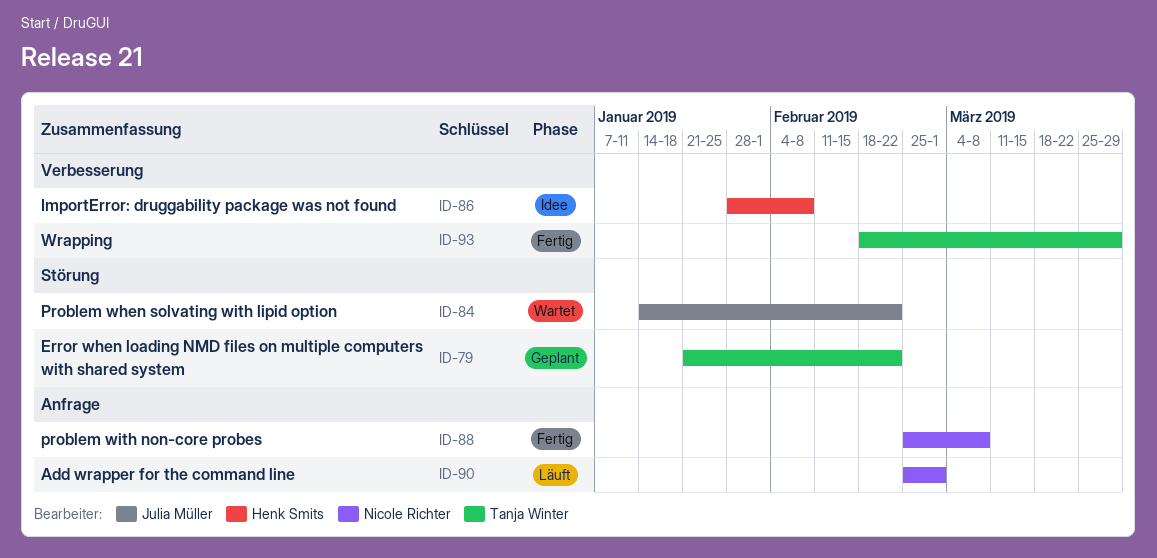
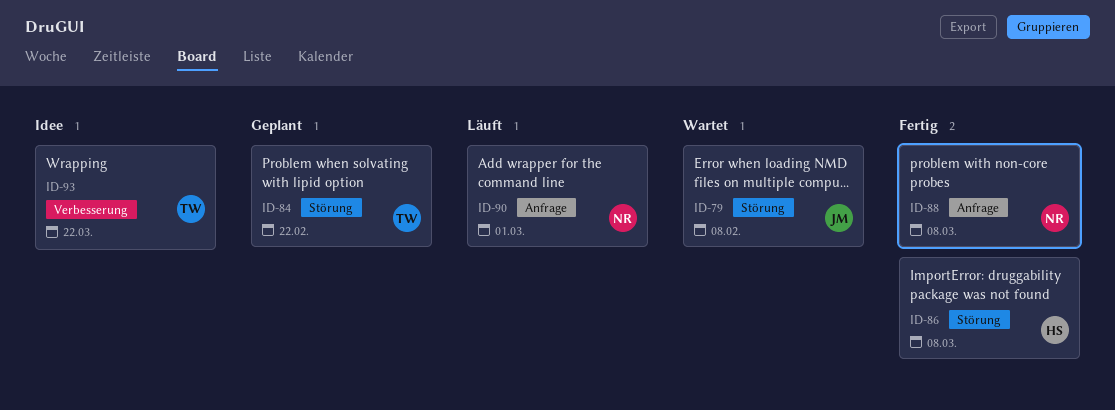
ID-79, status: Geplant -> Wartet
ID-79, owner: Tanja Winter -> Julia Müller
ID-79, due: Feb 22 -> Feb 8
ID-84, status: Wartet -> Geplant
ID-84, owner: Julia Müller -> Tanja Winter
ID-86, status: Idee -> Fertig
ID-86, label: Verbesserung -> Störung
ID-86, due: Feb 8 -> Mar 8
ID-93, status: Fertig -> Idee
ID-93, due: Mar 29 -> Mar 22

